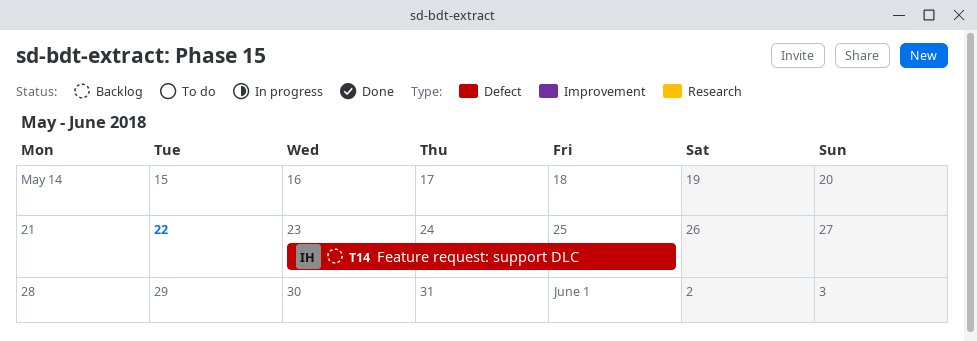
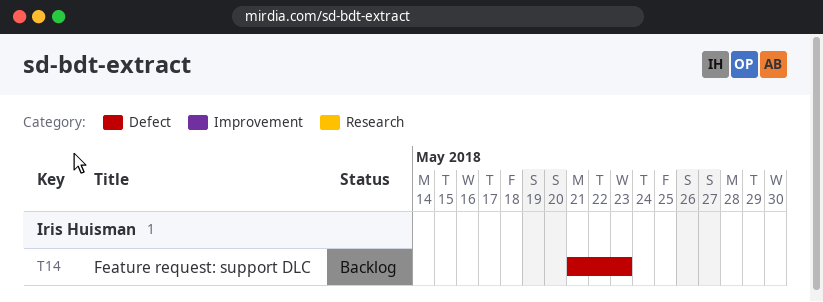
T14, start: May 23 -> May 21
T14, due: May 25 -> May 23

